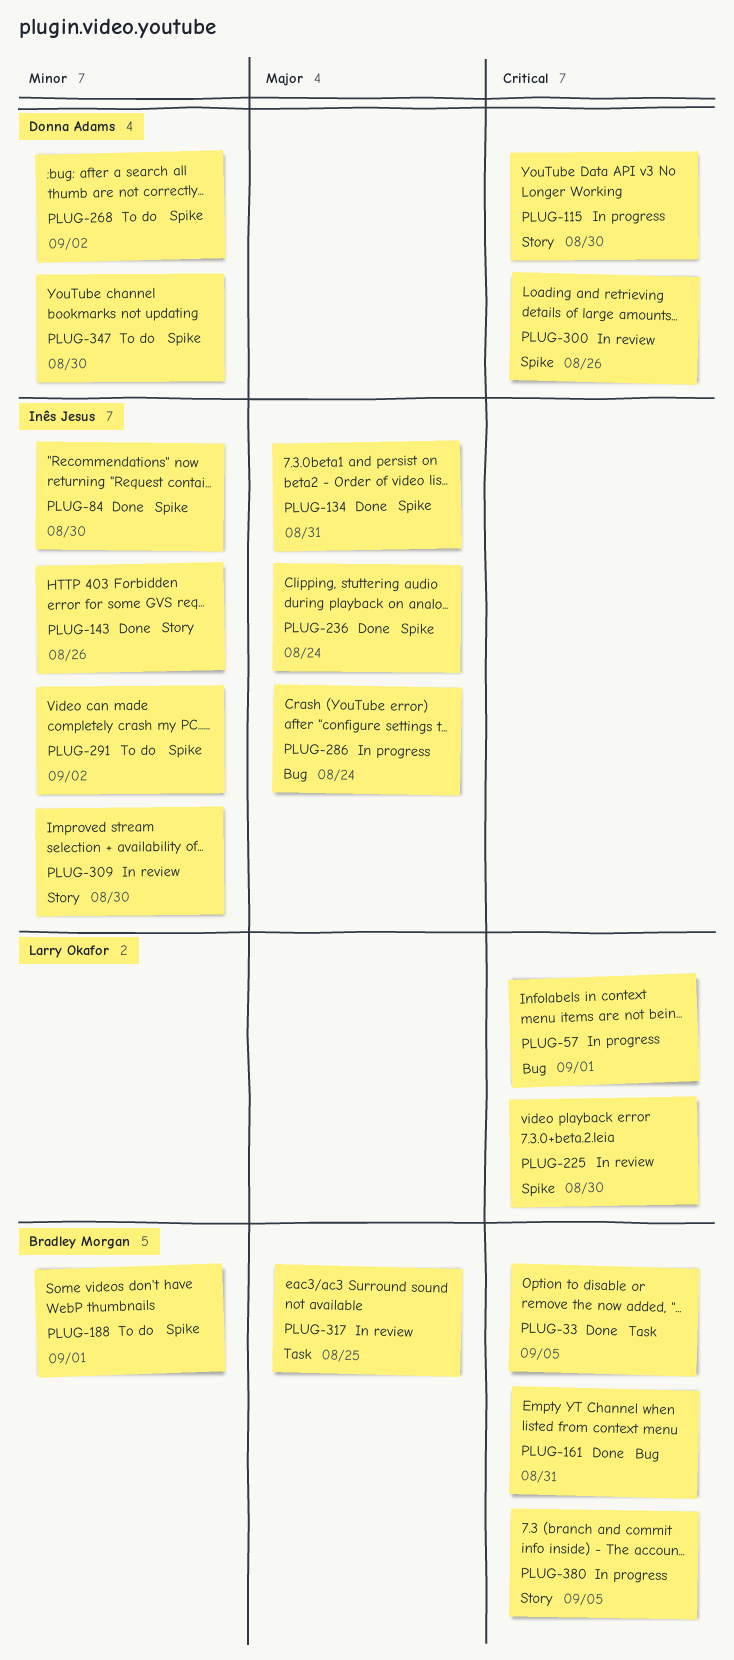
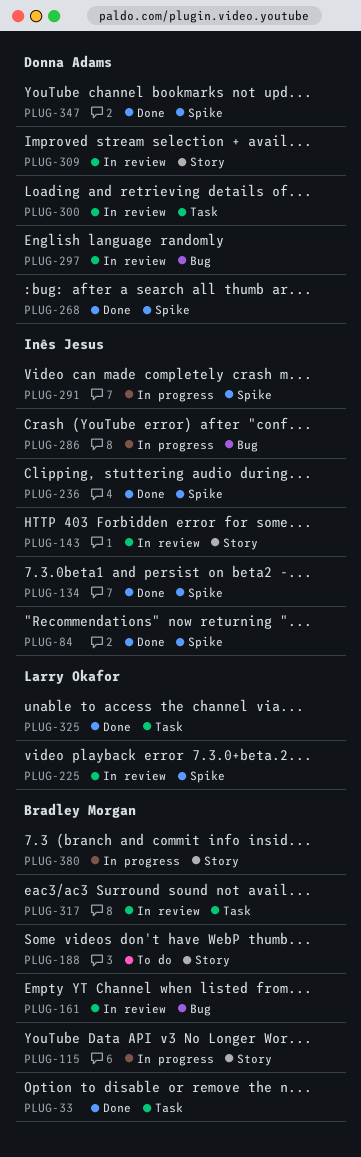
PLUG-57: present -> none
PLUG-115, owner: Donna Adams -> Bradley Morgan
PLUG-143, status: Done -> In review
PLUG-161, status: Done -> In review
PLUG-188, label: Spike -> Story
PLUG-268, status: To do -> Done
PLUG-291, status: To do -> In progress
PLUG-297: none -> present
PLUG-300, label: Spike -> Task
PLUG-309, owner: Inês Jesus -> Donna Adams
PLUG-325: none -> present
PLUG-347, status: To do -> Done

